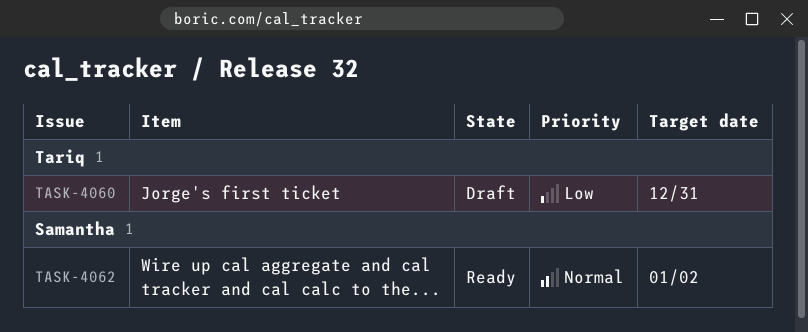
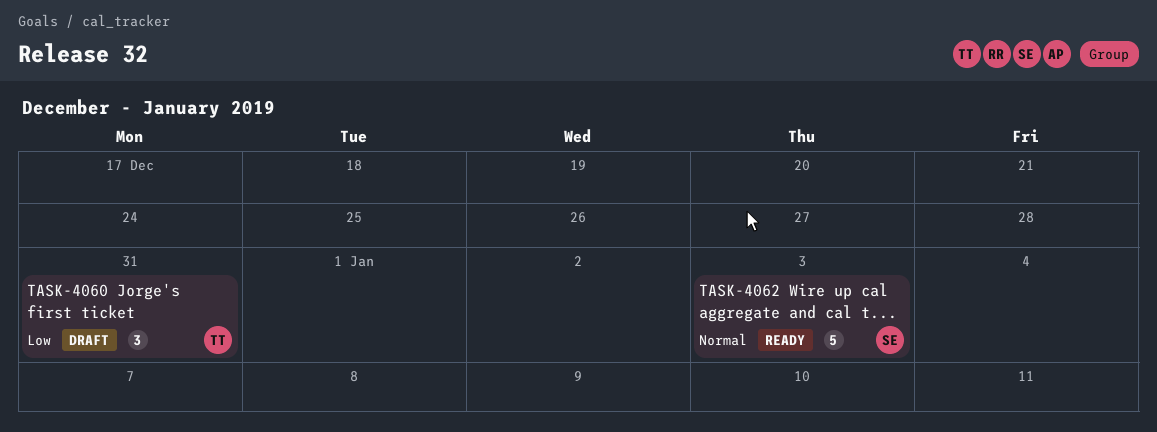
TASK-4062, due: Jan 2 -> Jan 3

